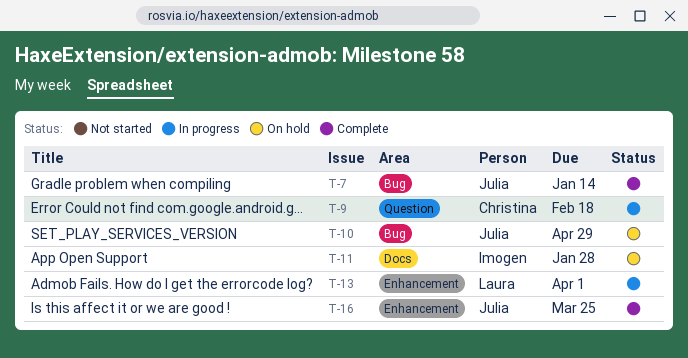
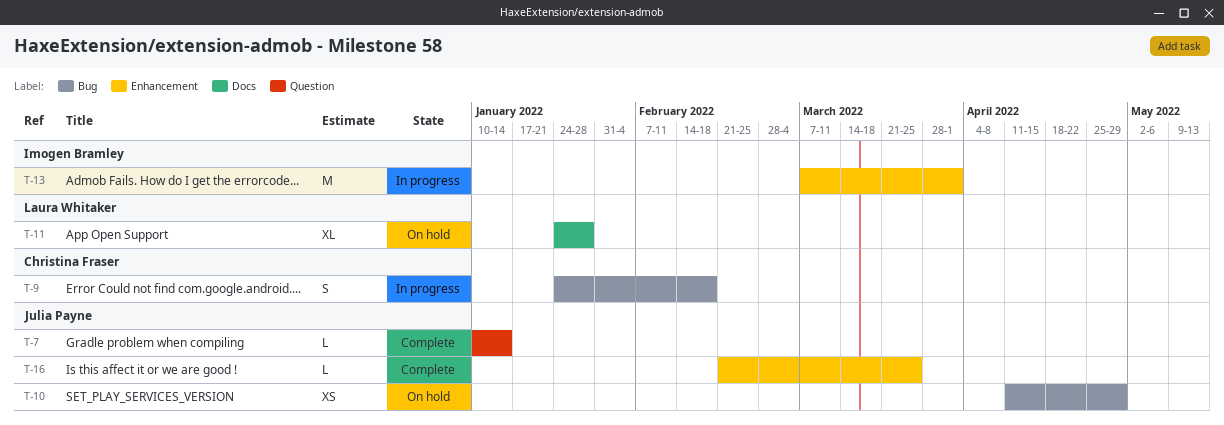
T-7, label: Bug -> Question
T-9, label: Question -> Bug
T-11, owner: Imogen Bramley -> Laura Whitaker
T-13, owner: Laura Whitaker -> Imogen Bramley

